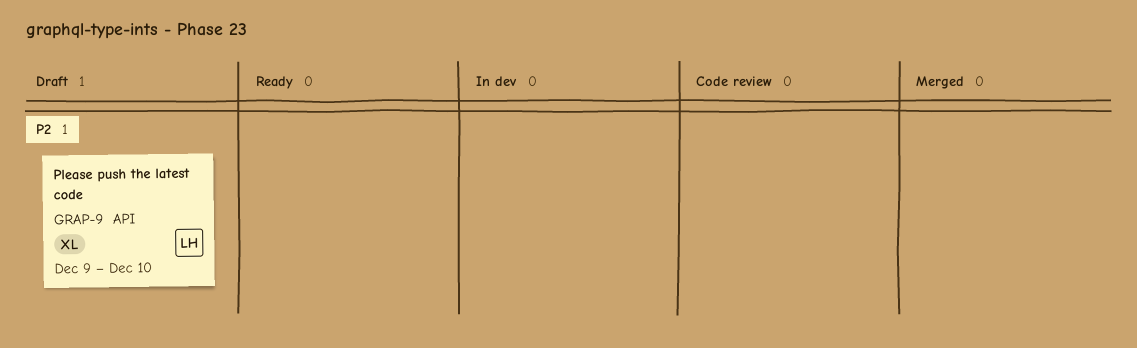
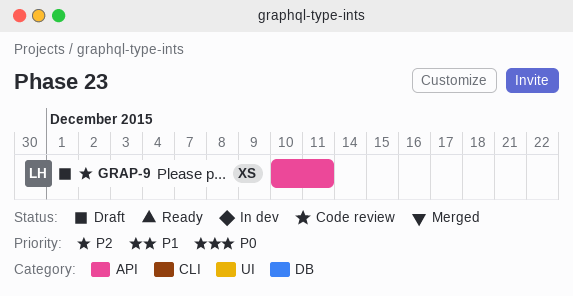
GRAP-9, estimate: XL -> XS
GRAP-9, start: Dec 9 -> Dec 10
GRAP-9, due: Dec 10 -> Dec 11

